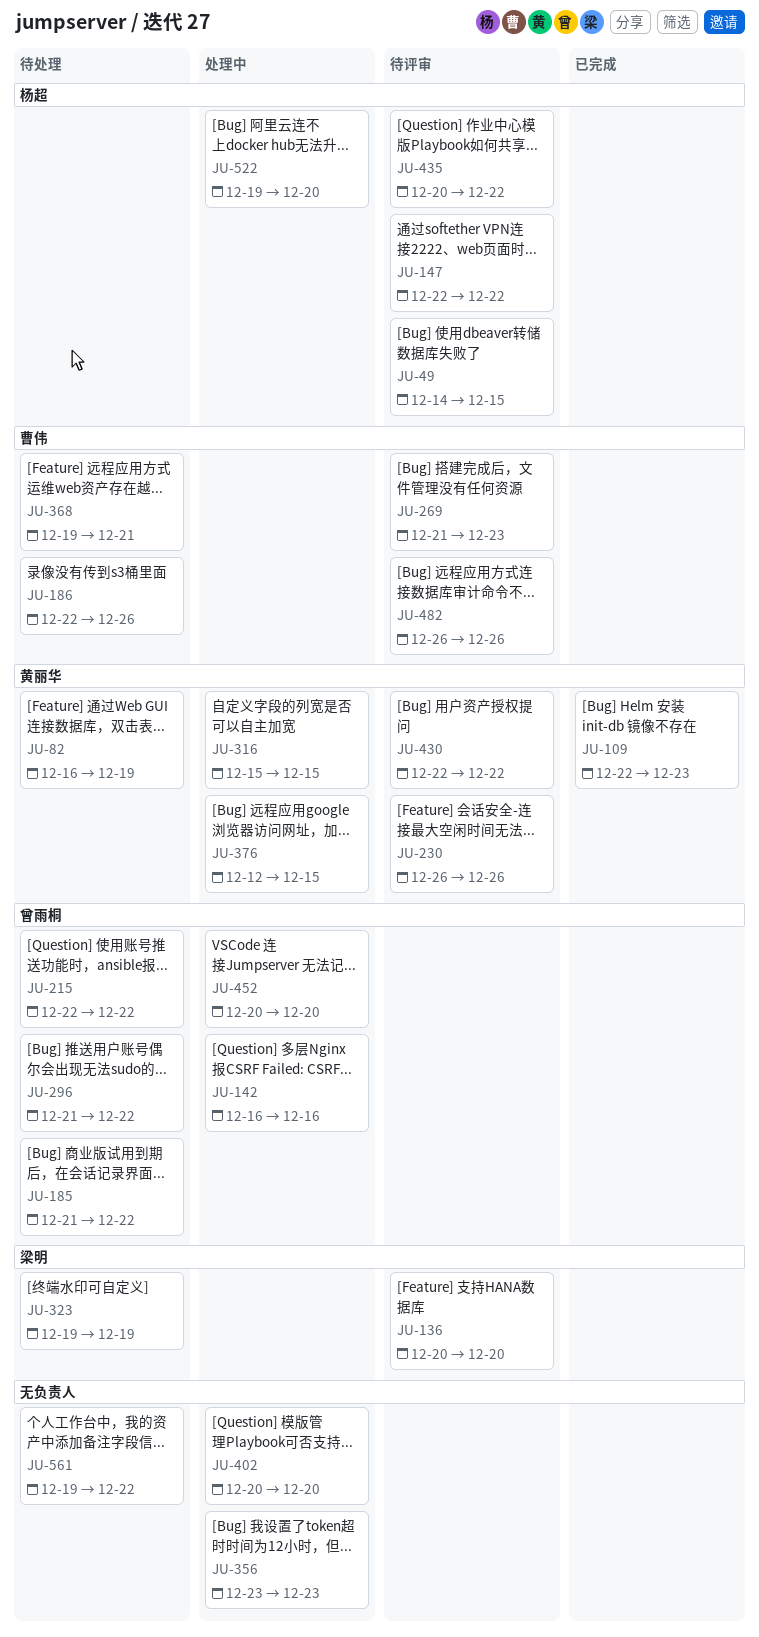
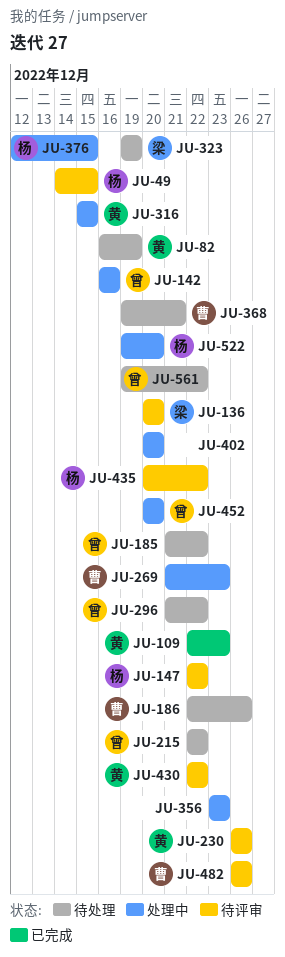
JU-269, status: 待评审 -> 处理中
JU-376, owner: 黄丽华 -> 杨超
JU-561, owner: none -> 曾雨桐

